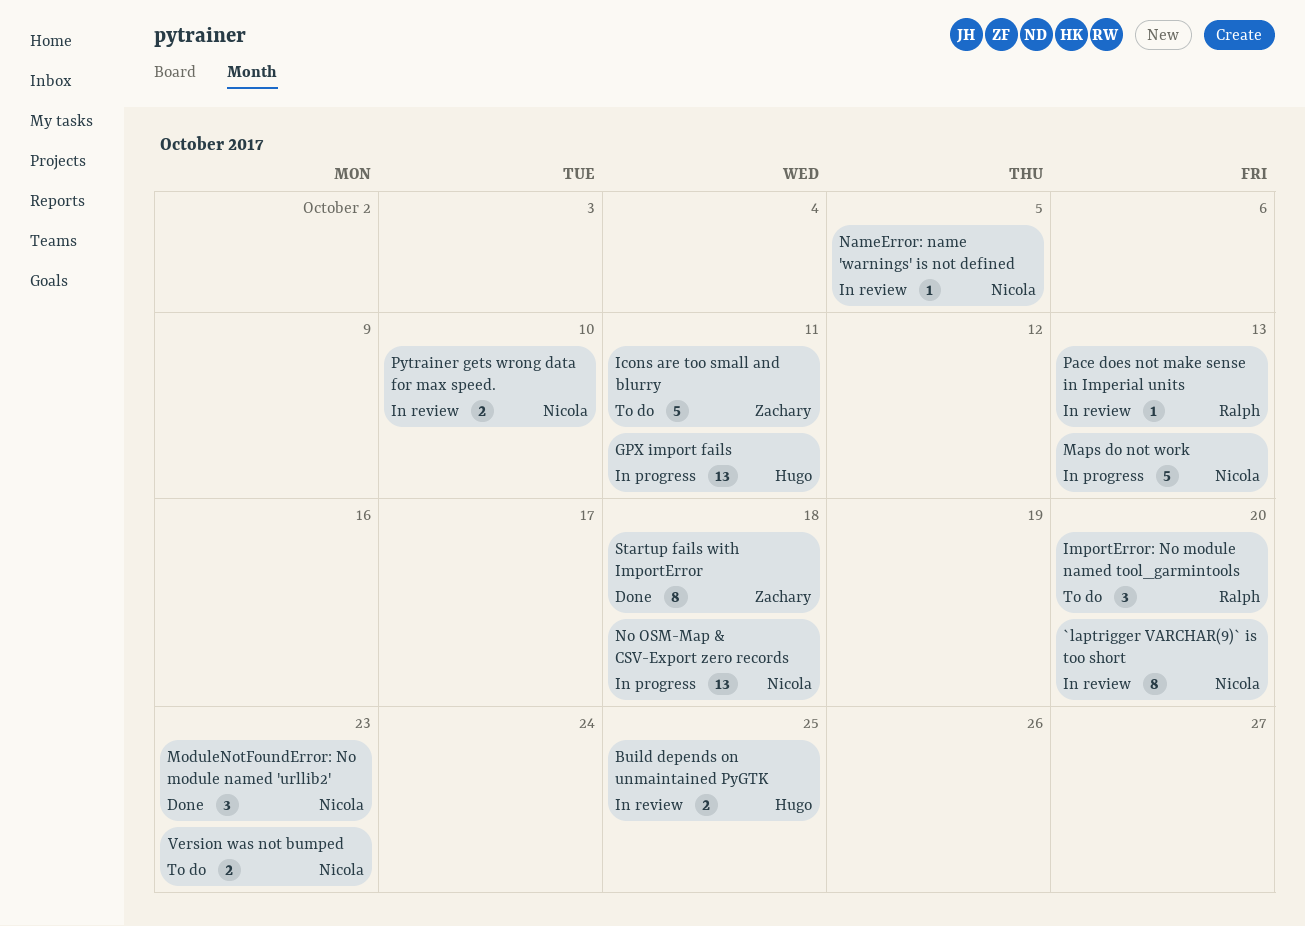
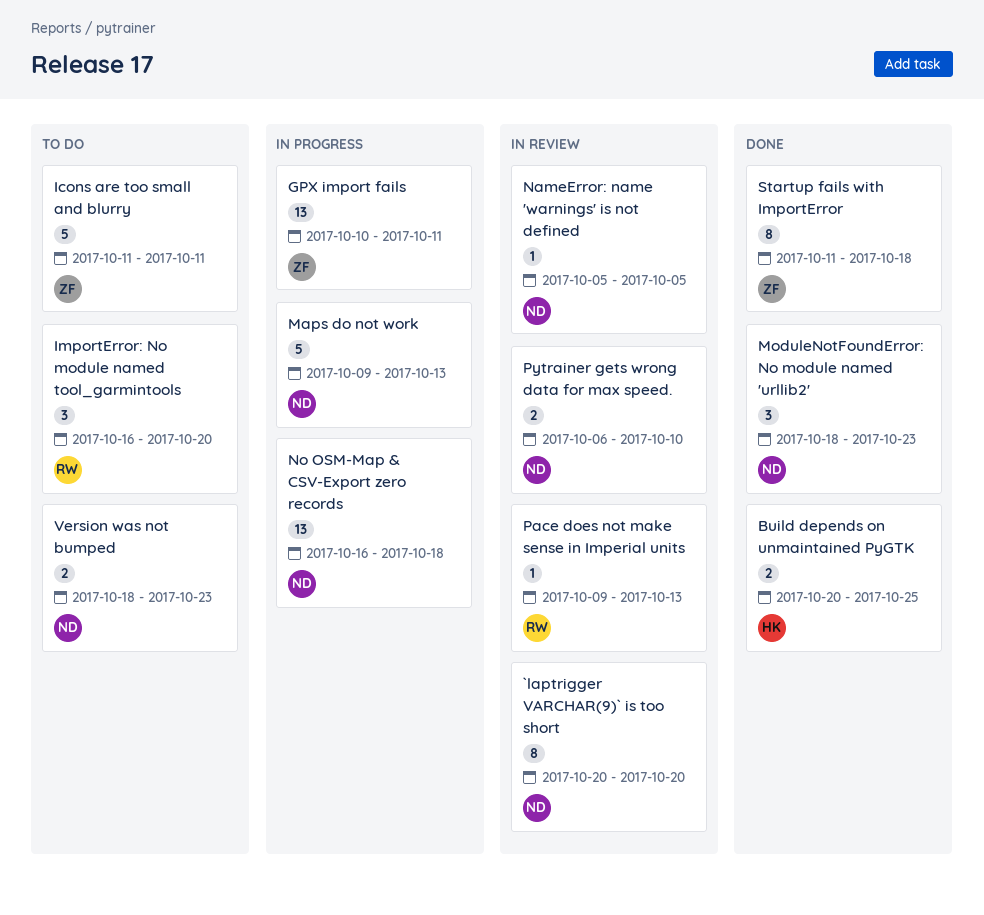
Build depends on unmaintained PyGTK, status: In review -> Done
GPX import fails, owner: Hugo -> Zachary

